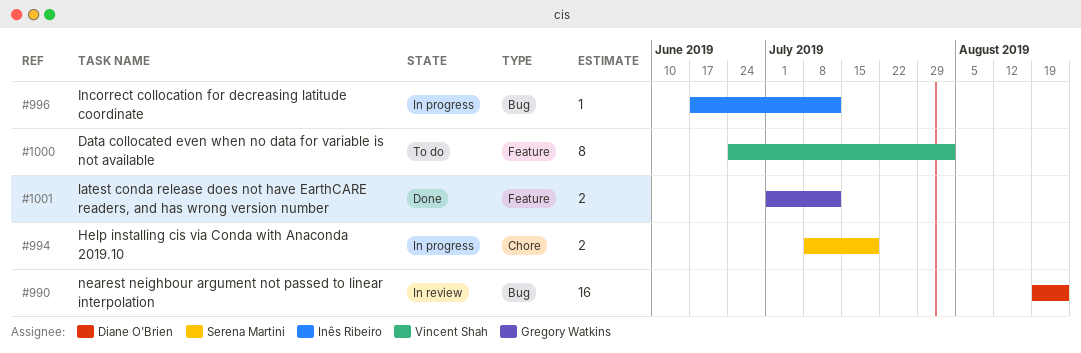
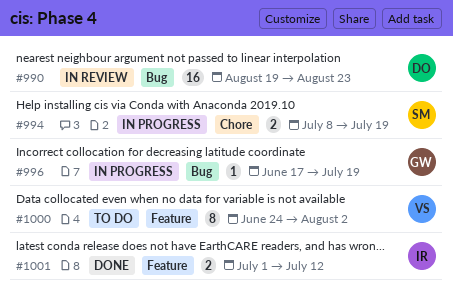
#996, owner: Inês Ribeiro -> Gregory Watkins
#996, due: Jul 12 -> Jul 19
#1001, owner: Gregory Watkins -> Inês Ribeiro

